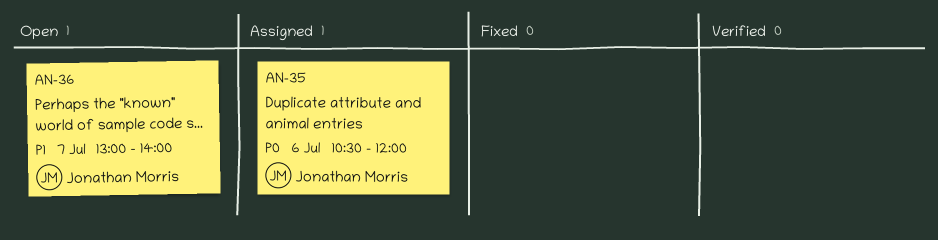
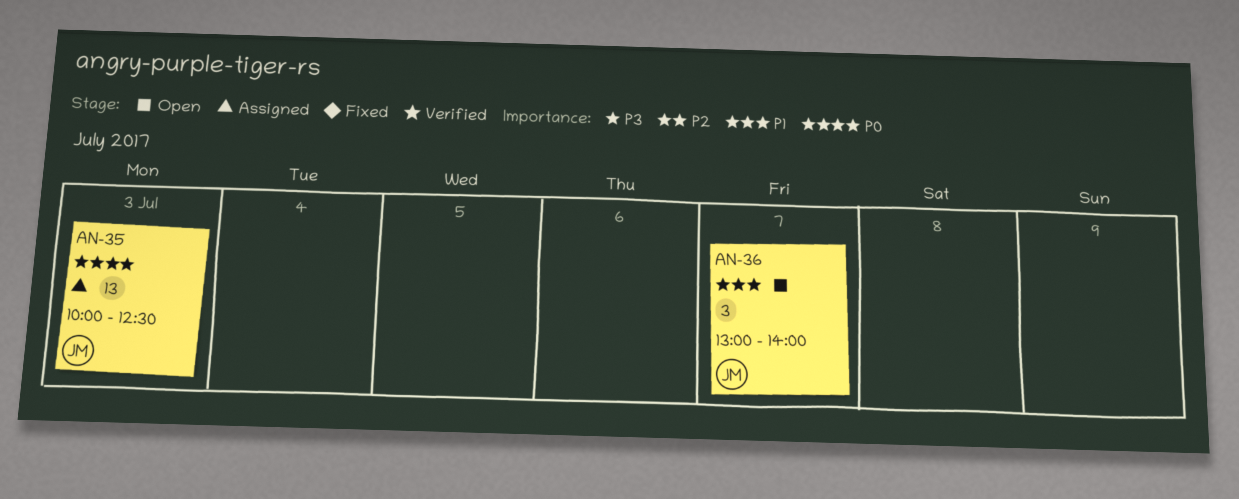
AN-35, day: Jul 6 -> Jul 3
AN-35, begins: 10:30 -> 10:00
AN-35, ends: 12:00 -> 12:30

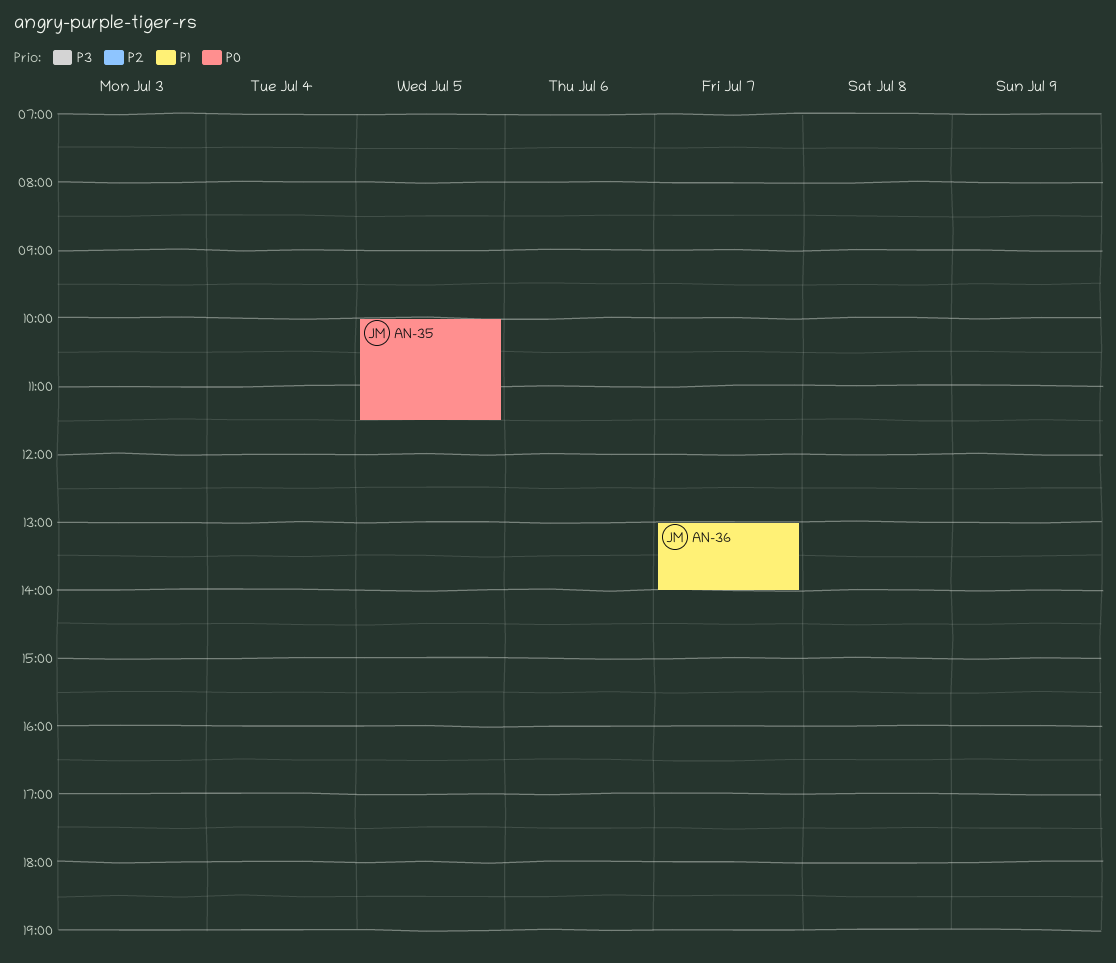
AN-35, day: Jul 3 -> Jul 5
AN-35, ends: 12:30 -> 11:30

